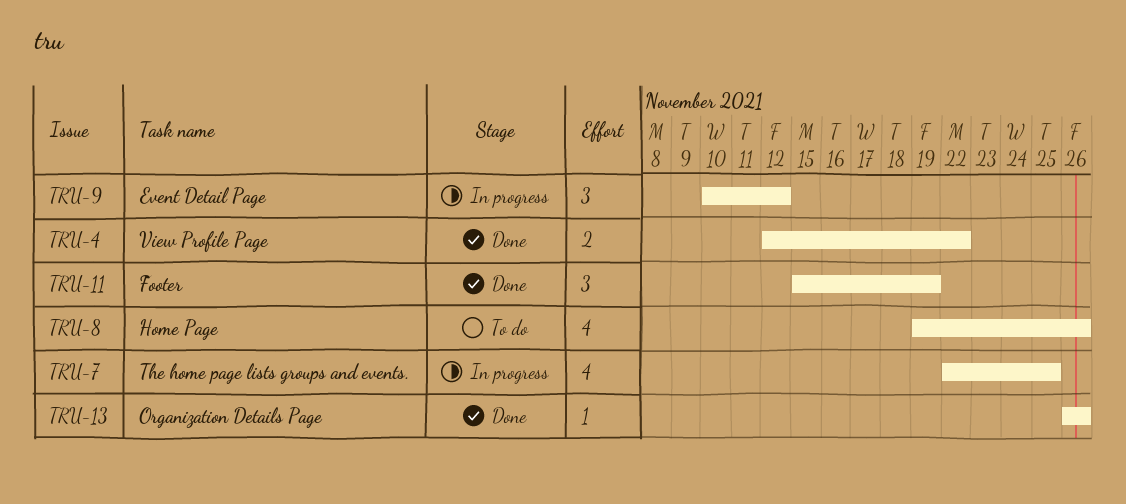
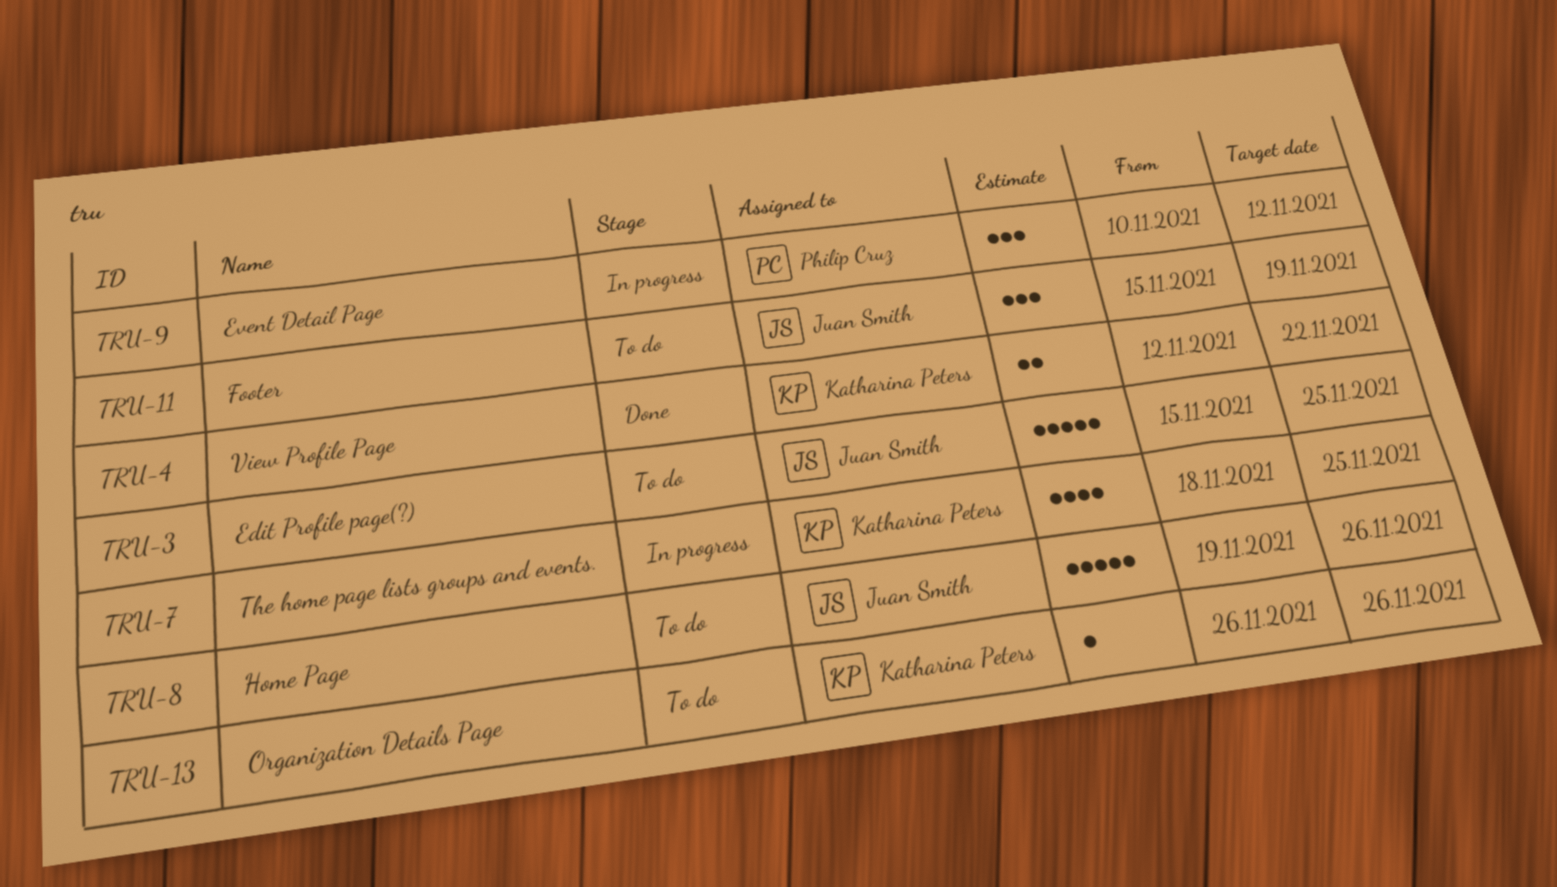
TRU-3: none -> present
TRU-7, start: Nov 22 -> Nov 18
TRU-8, estimate: 4 -> 5
TRU-11, status: Done -> To do
TRU-13, status: Done -> To do

